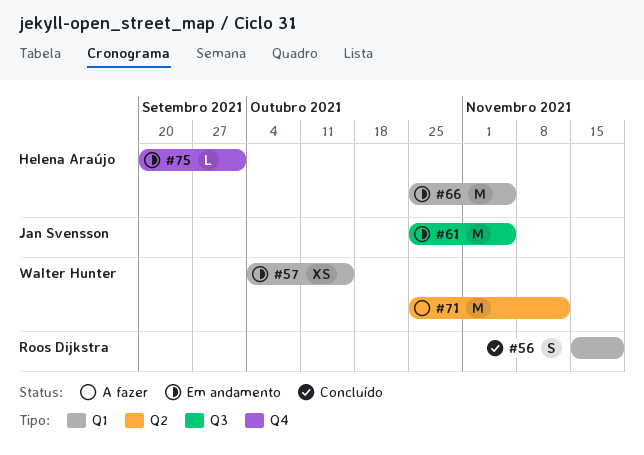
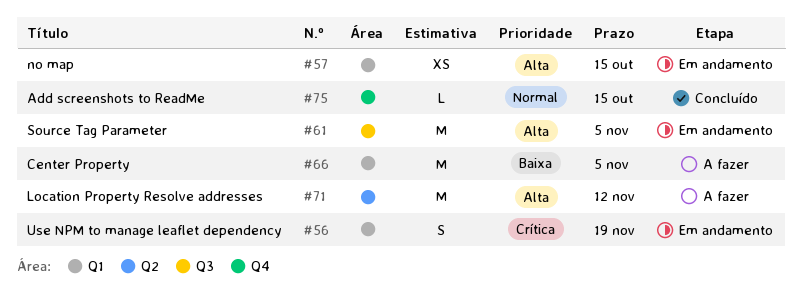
#56, status: Concluído -> Em andamento
#66, status: Em andamento -> A fazer
#75, status: Em andamento -> Concluído
#75, due: Oct 1 -> Oct 15

